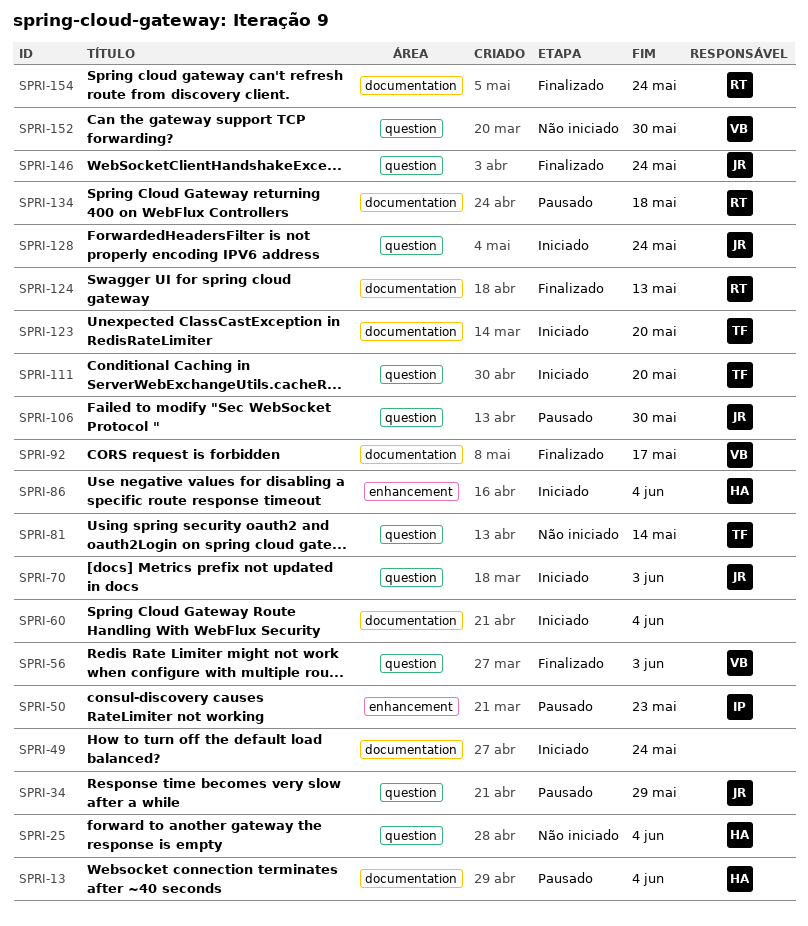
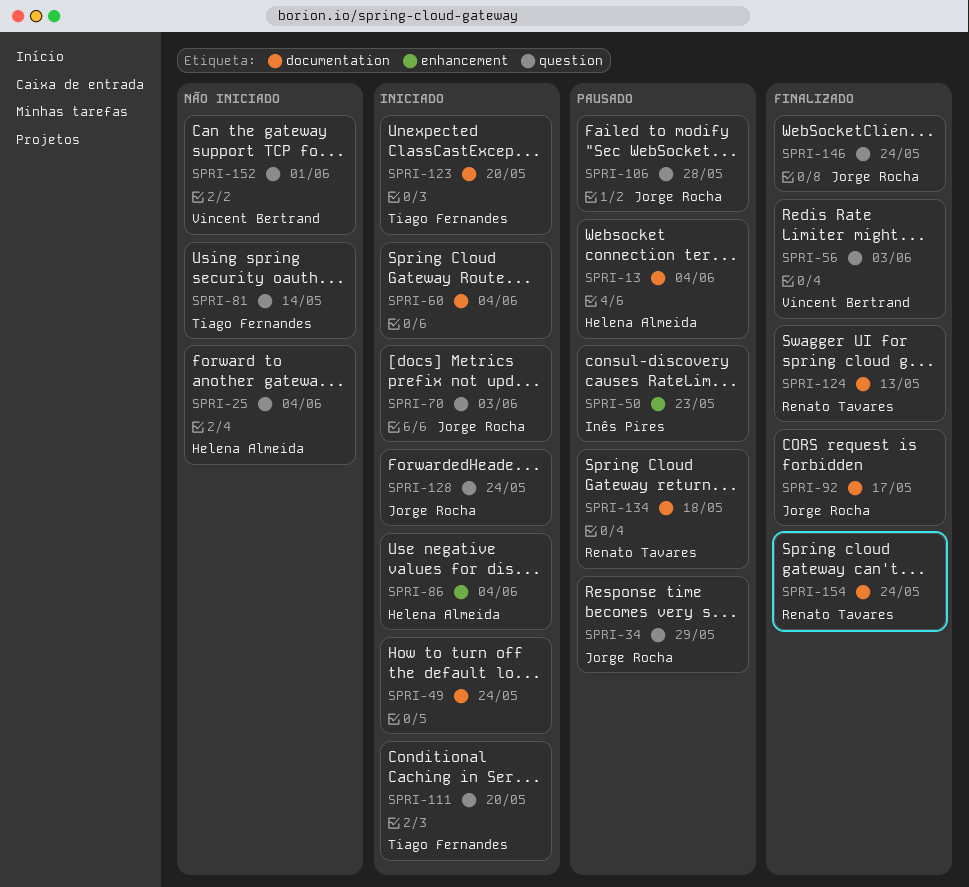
SPRI-92, owner: Vincent Bertrand -> Jorge Rocha
SPRI-106, due: May 30 -> May 28
SPRI-152, due: May 30 -> Jun 1

